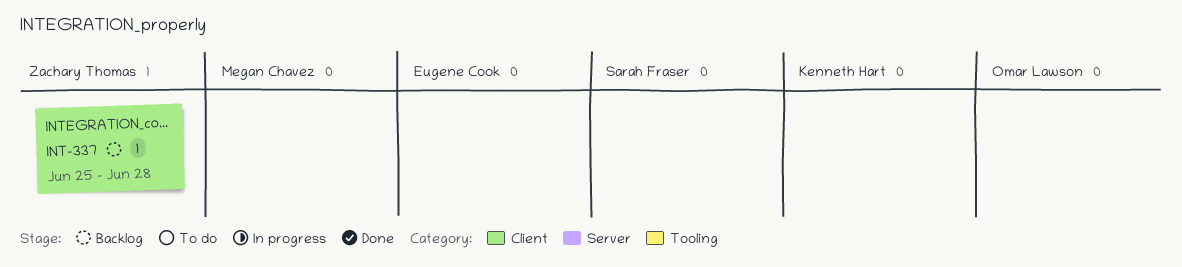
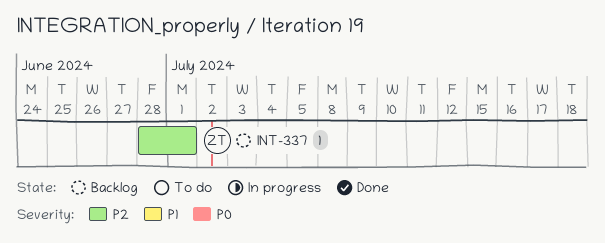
INT-337, start: Jun 25 -> Jun 28
INT-337, due: Jun 28 -> Jul 1

